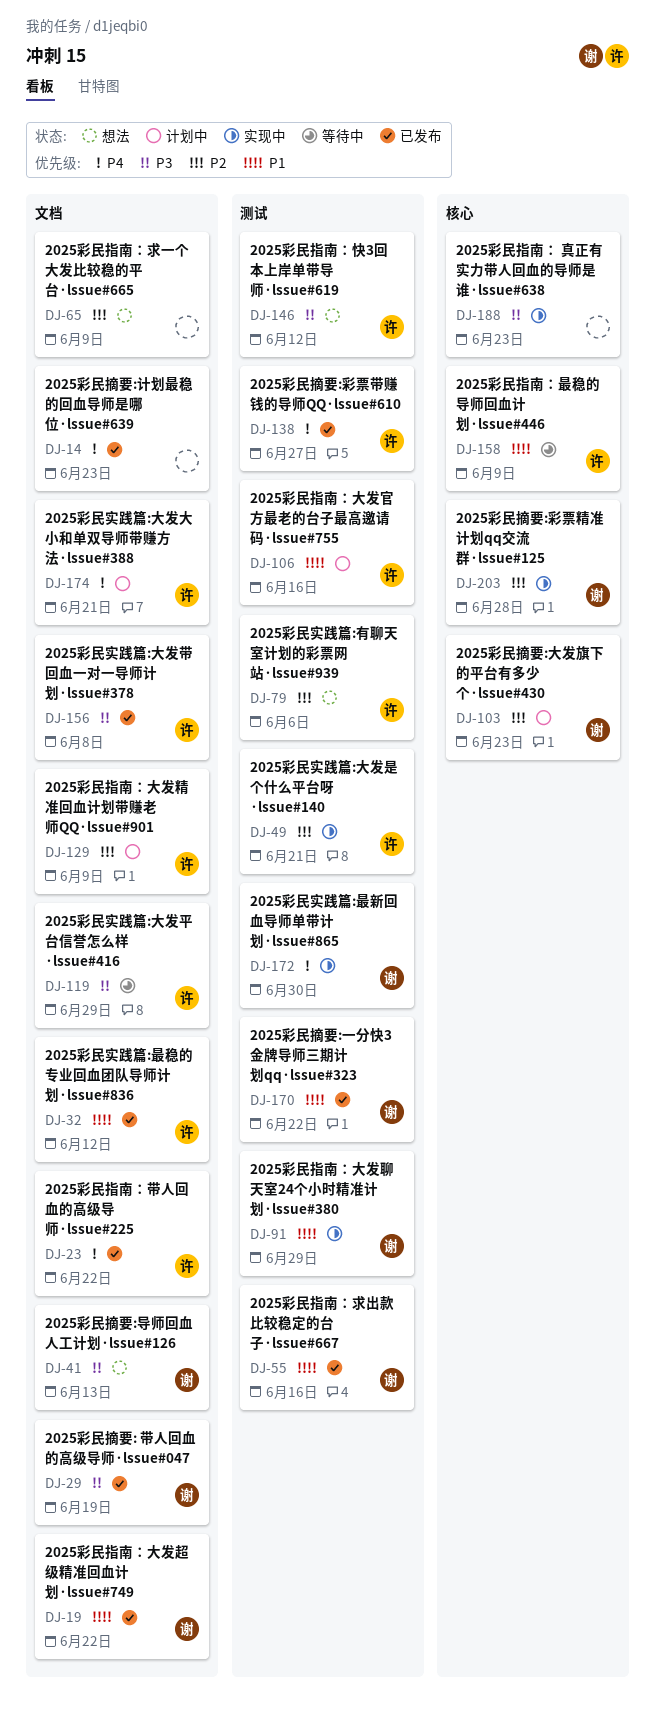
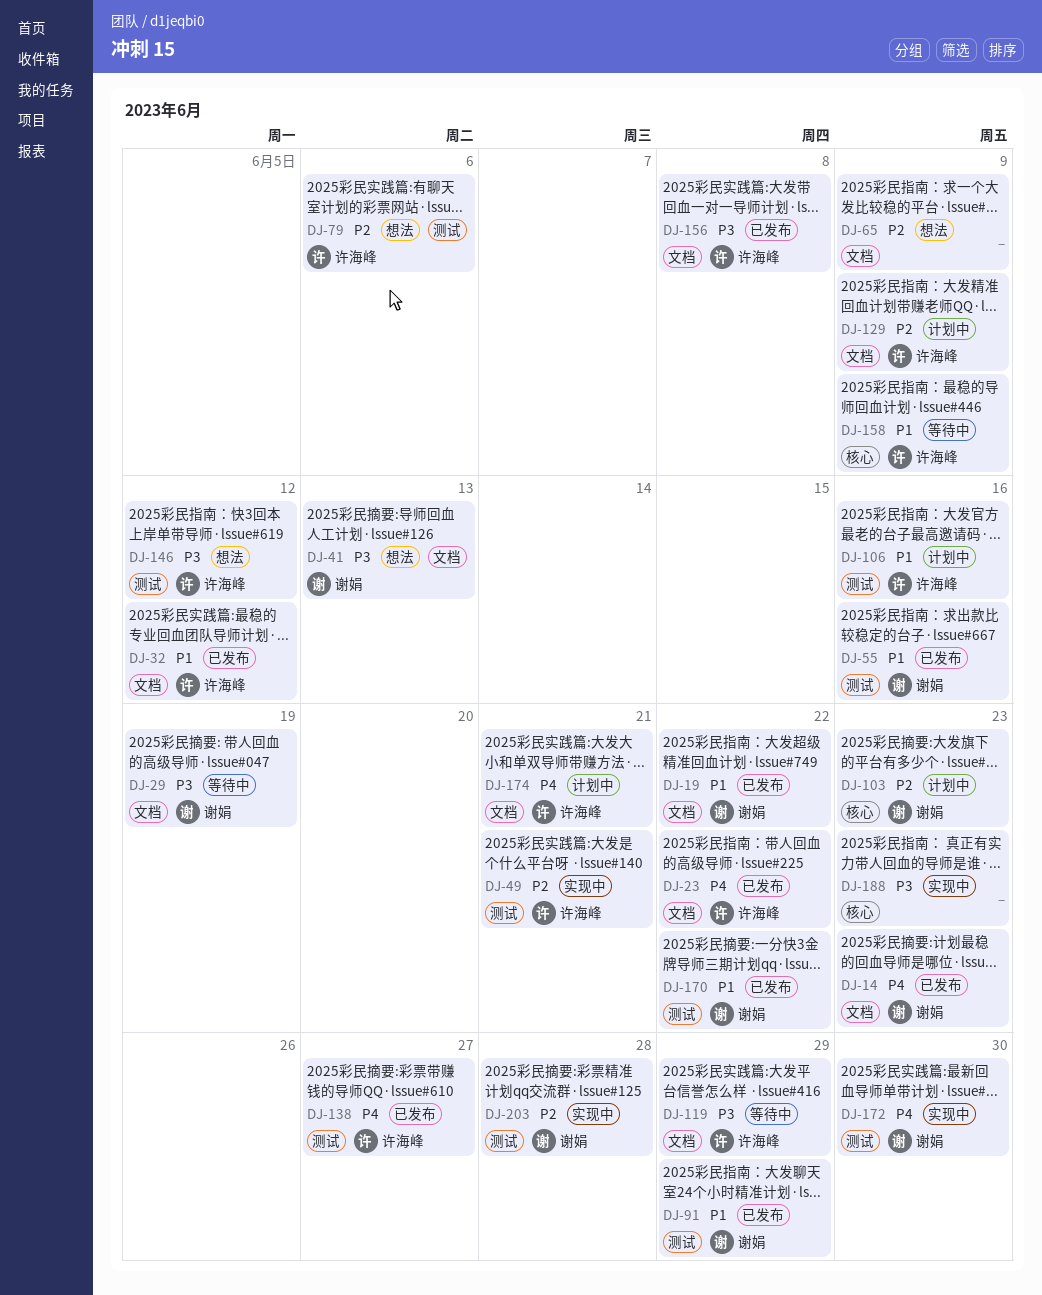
DJ-14, owner: none -> 谢娟
DJ-29, status: 已发布 -> 等待中
DJ-91, status: 实现中 -> 已发布
DJ-203, label: 核心 -> 测试

